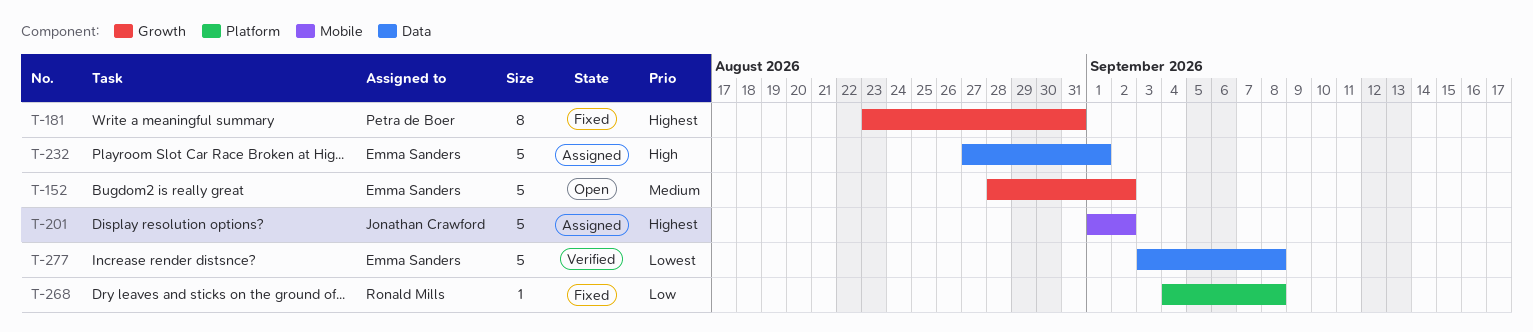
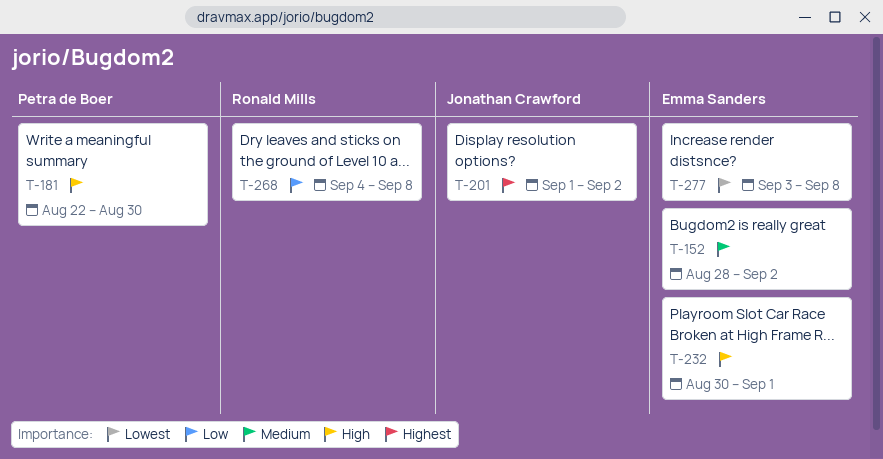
T-181, priority: Highest -> High
T-181, start: Aug 23 -> Aug 22
T-181, due: Aug 31 -> Aug 30
T-232, start: Aug 27 -> Aug 30

